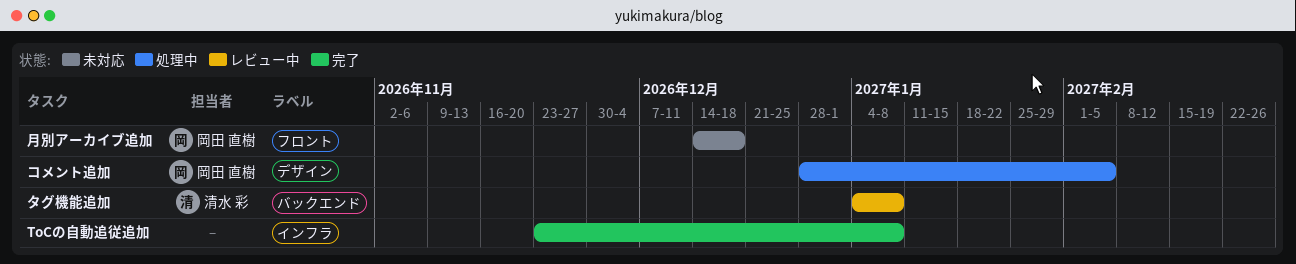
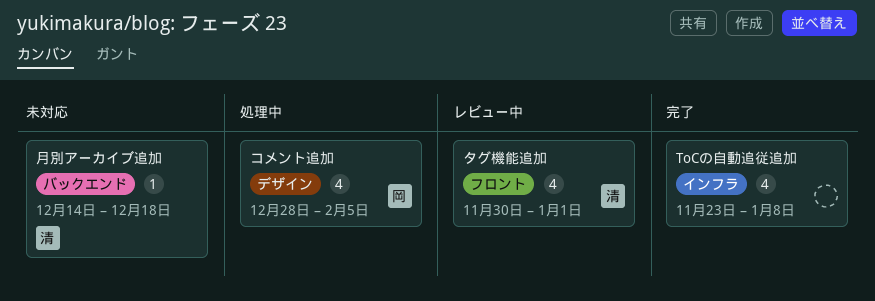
タグ機能追加, label: バックエンド -> フロント
タグ機能追加, start: Jan 4 -> Nov 30
タグ機能追加, due: Jan 8 -> Jan 1
月別アーカイブ追加, owner: 岡田 直樹 -> 清水 彩
月別アーカイブ追加, label: フロント -> バックエンド

